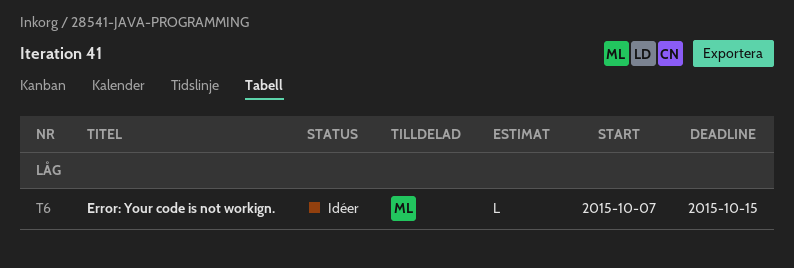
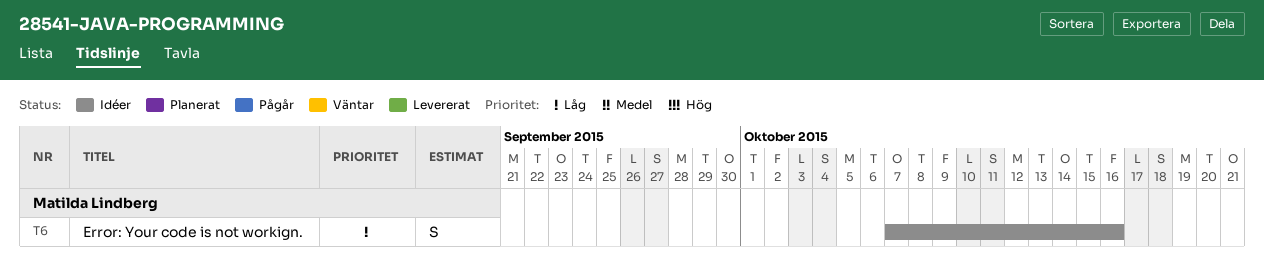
T6, estimate: L -> S
T6, due: Oct 15 -> Oct 16

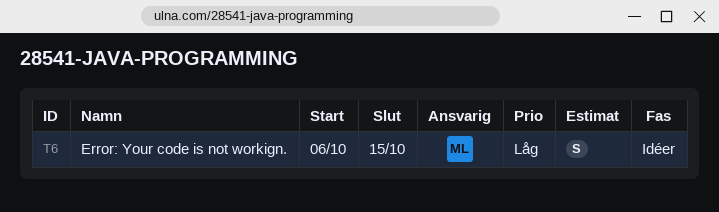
T6, start: Oct 7 -> Oct 6
T6, due: Oct 16 -> Oct 15

